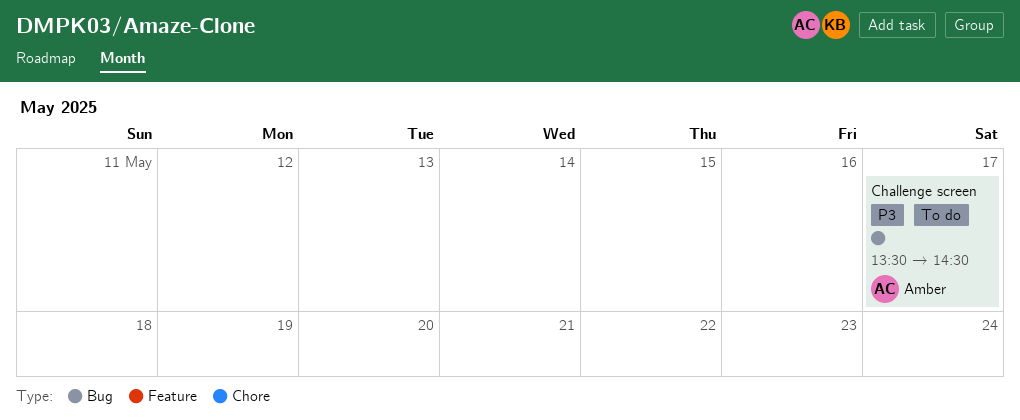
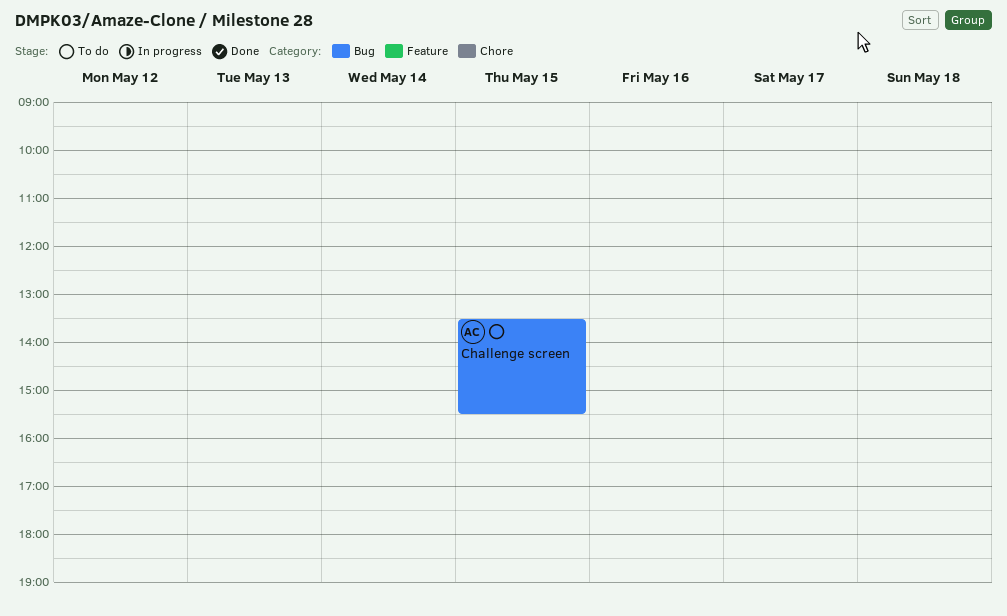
Challenge screen, day: May 17 -> May 15
Challenge screen, ends: 14:30 -> 15:30

